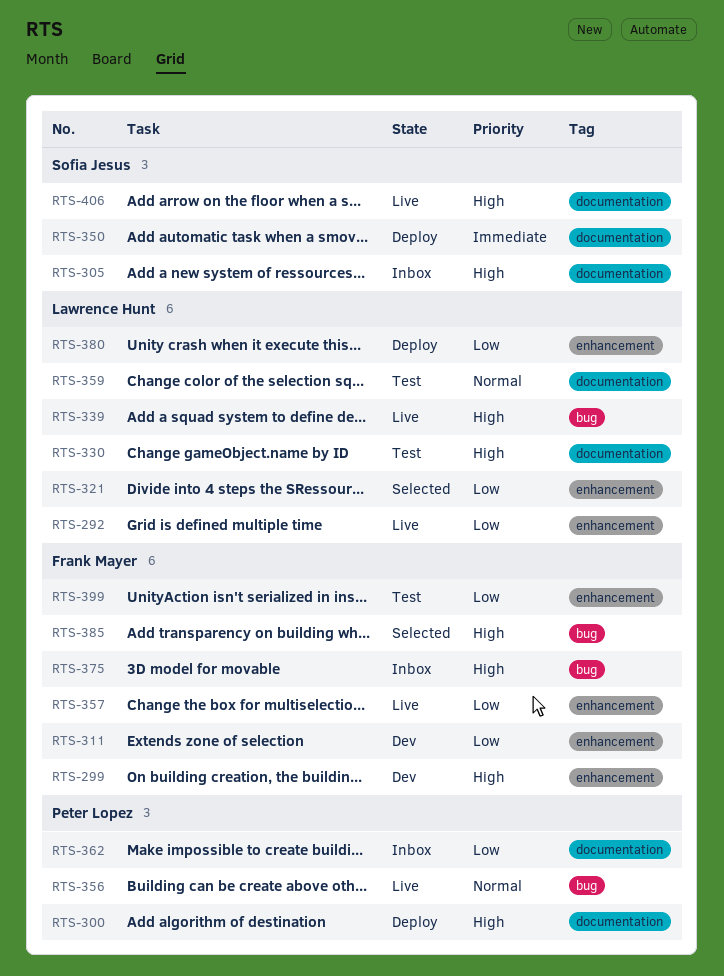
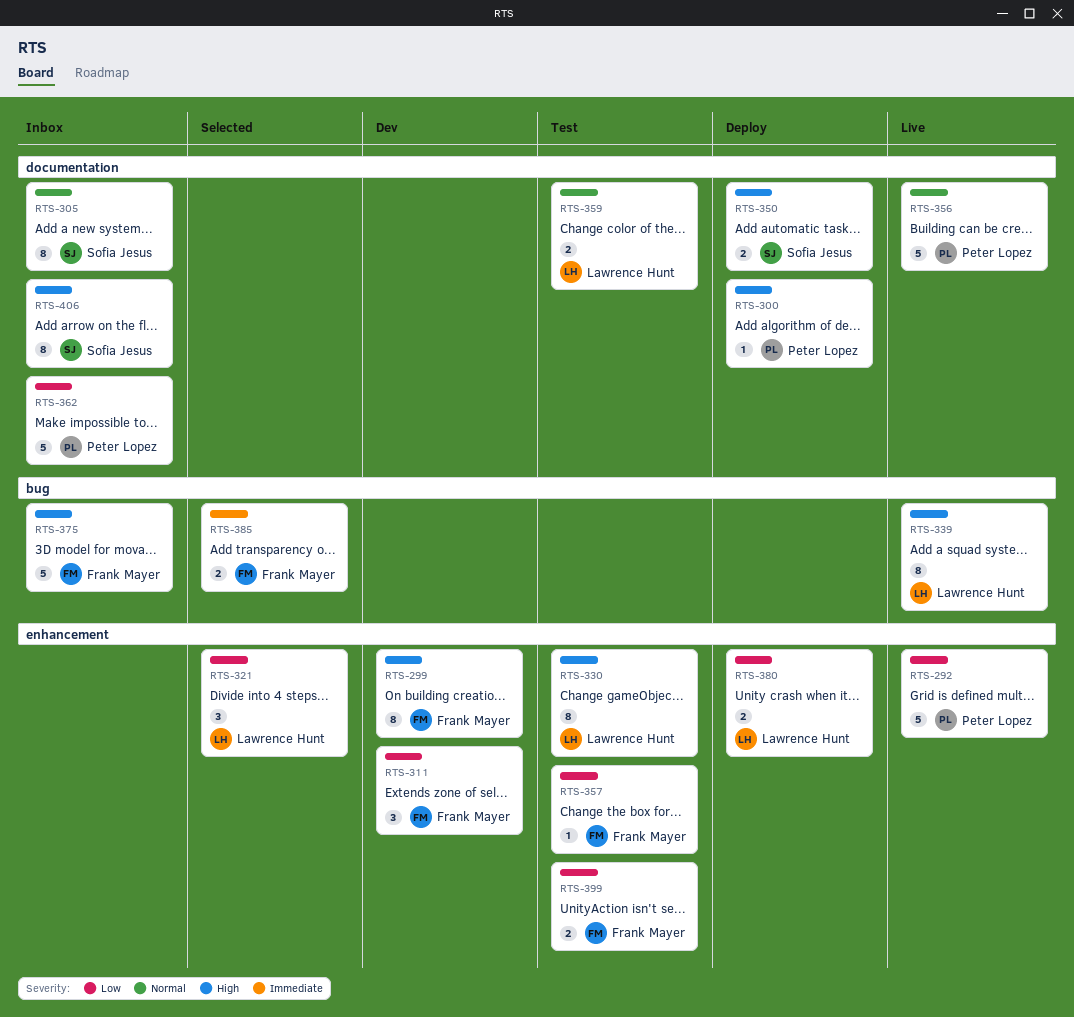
RTS-292, owner: Lawrence Hunt -> Peter Lopez
RTS-305, priority: High -> Normal
RTS-330, label: documentation -> enhancement
RTS-350, priority: Immediate -> High
RTS-356, label: bug -> documentation
RTS-357, status: Live -> Test
RTS-385, priority: High -> Immediate
RTS-406, status: Live -> Inbox

